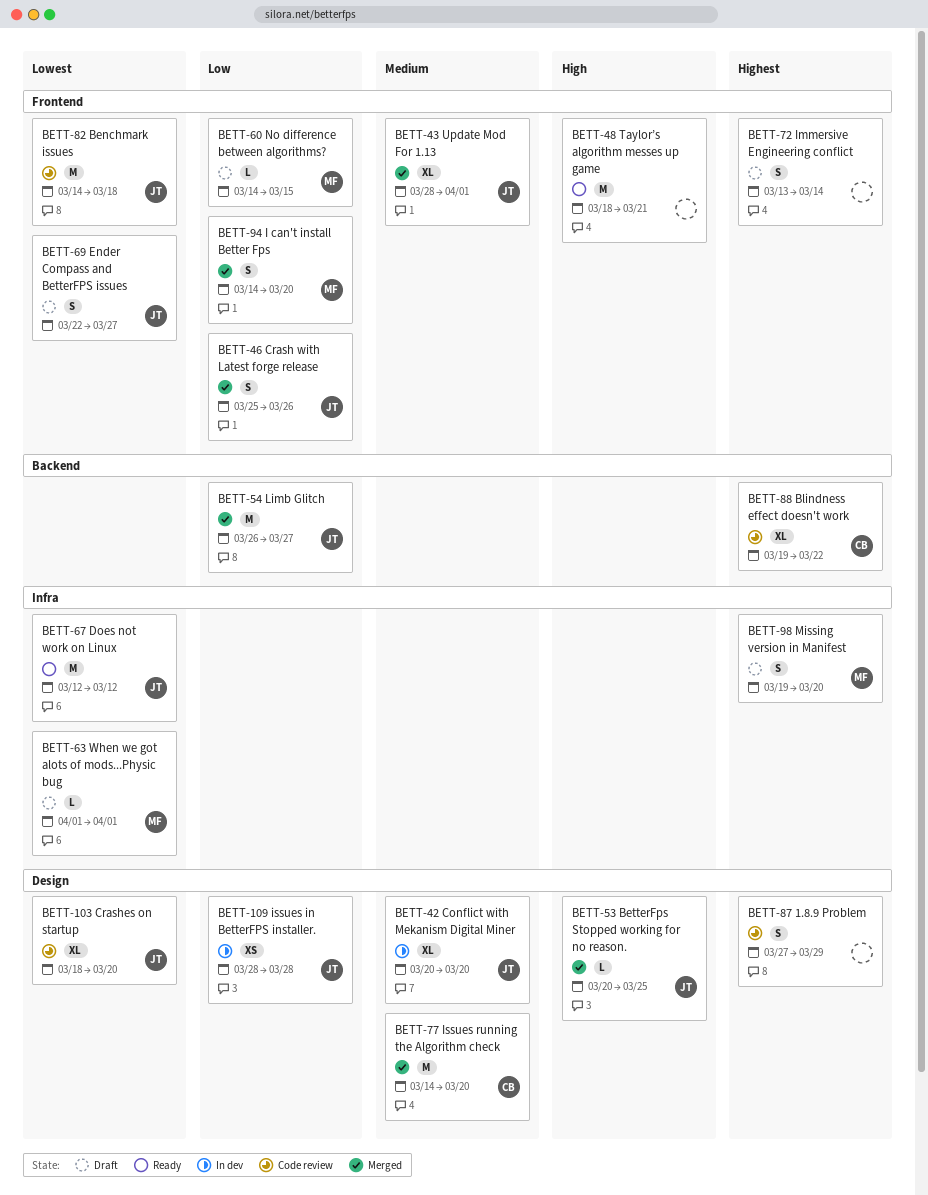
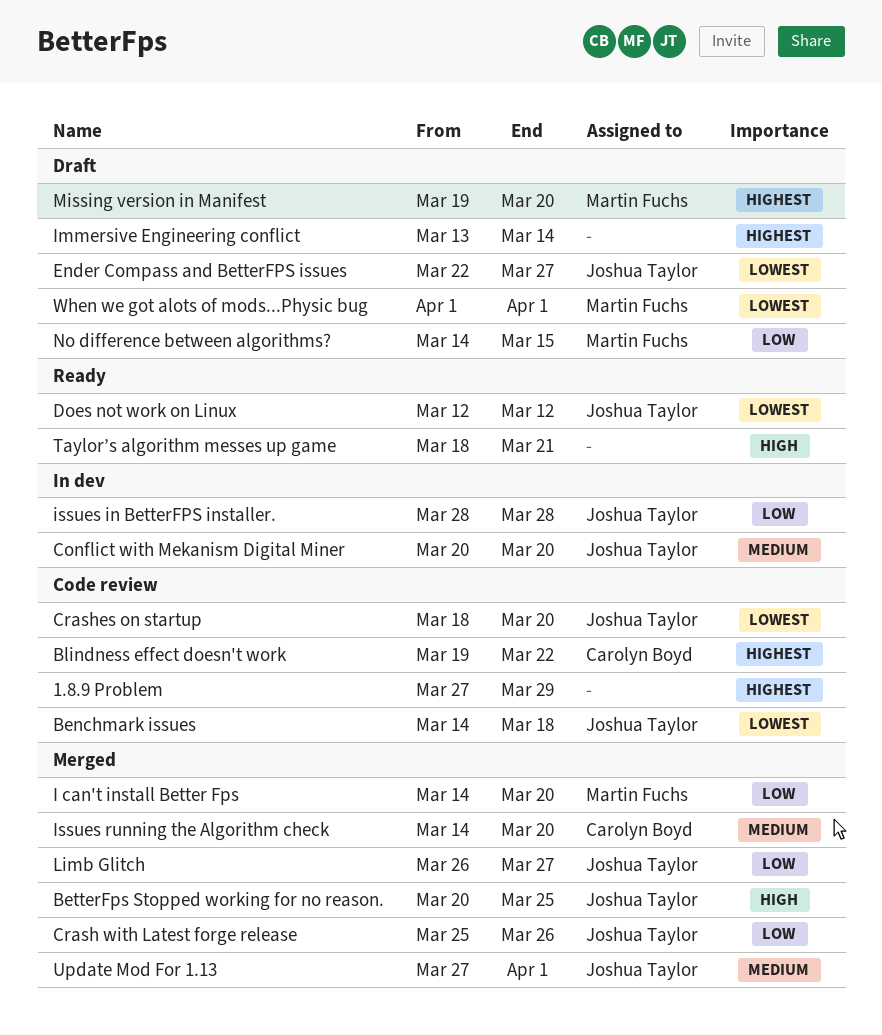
Update Mod For 1.13, start: Mar 28 -> Mar 27

